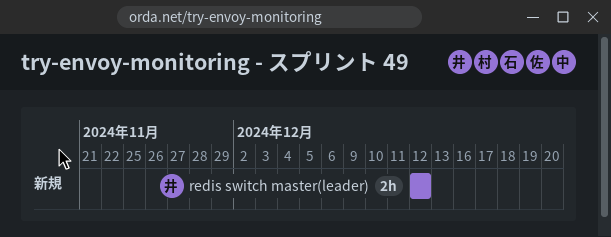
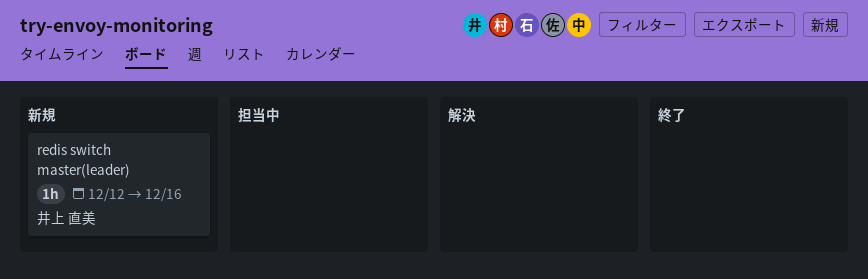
redis switch master(leader), estimate: 2h -> 1h
redis switch master(leader), due: Dec 12 -> Dec 16

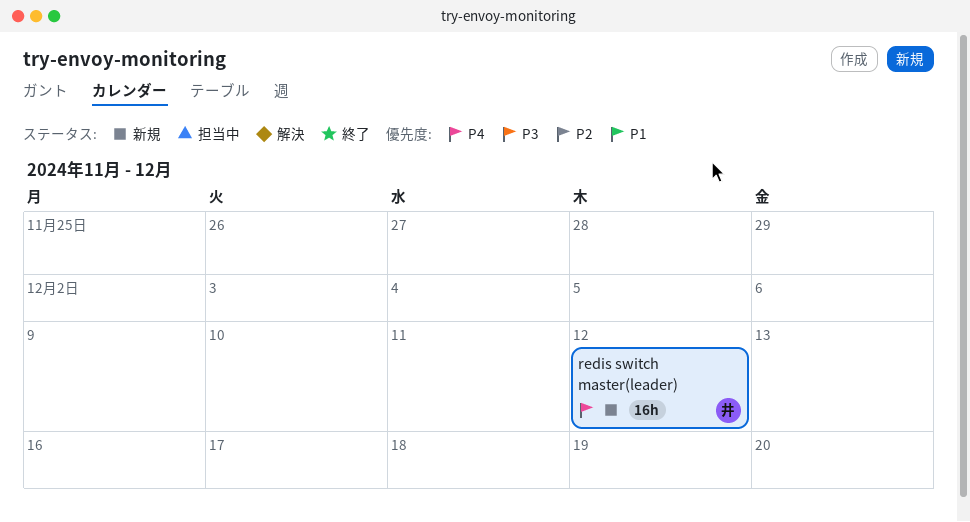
redis switch master(leader), estimate: 1h -> 16h
redis switch master(leader), due: Dec 16 -> Dec 12

